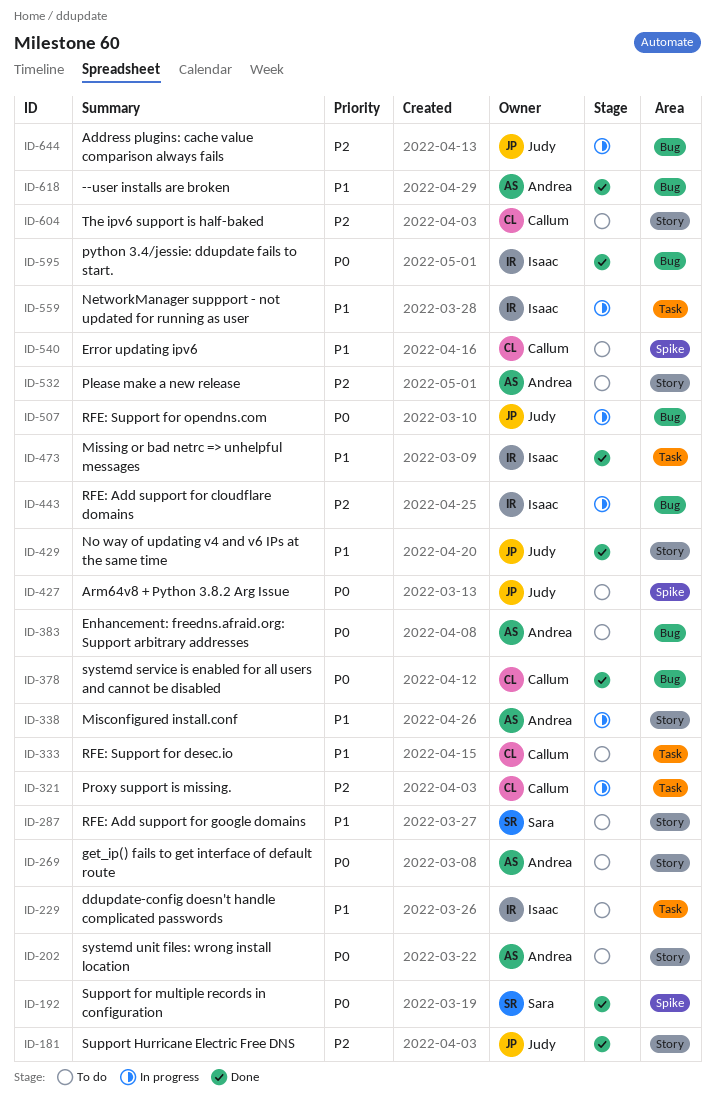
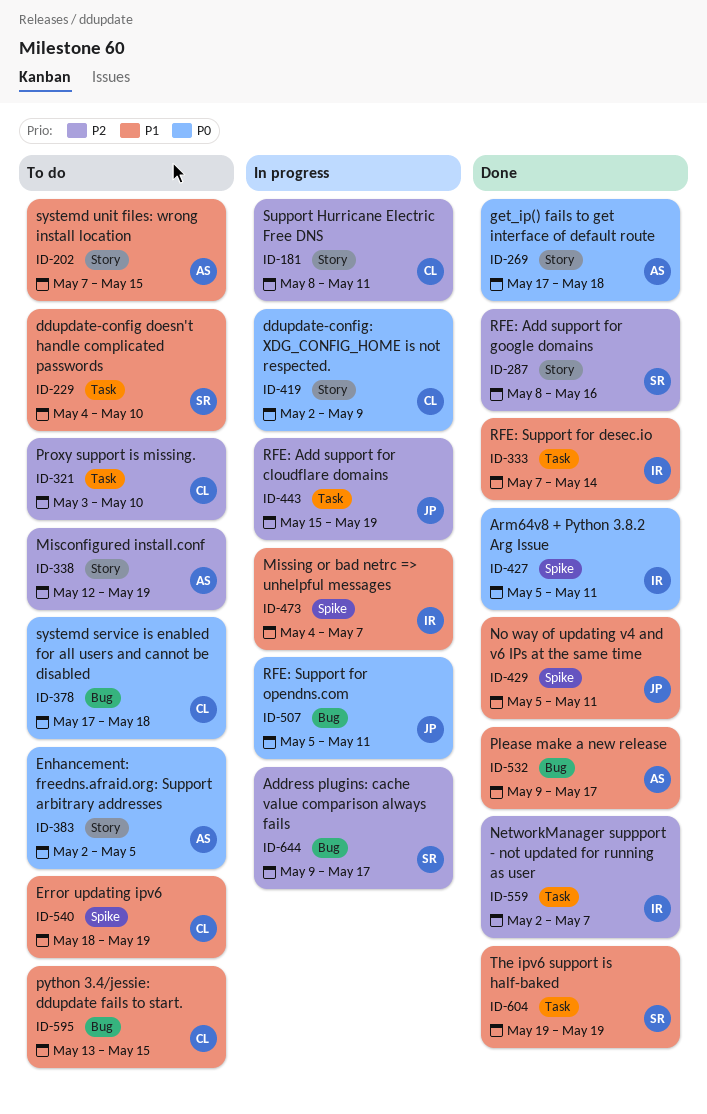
ID-181, status: Done -> In progress
ID-181, owner: Judy -> Callum
ID-192: present -> none
ID-202, priority: P0 -> P1
ID-229, owner: Isaac -> Sara
ID-269, status: To do -> Done
ID-287, status: To do -> Done
ID-287, priority: P1 -> P2
ID-321, status: In progress -> To do
ID-333, status: To do -> Done
ID-333, owner: Callum -> Isaac
ID-338, status: In progress -> To do
ID-338, priority: P1 -> P2
ID-378, status: Done -> To do
ID-383, label: Bug -> Story
ID-419: none -> present
ID-427, status: To do -> Done
ID-427, owner: Judy -> Isaac
ID-429, label: Story -> Spike
ID-443, owner: Isaac -> Judy
ID-443, label: Bug -> Task
ID-473, status: Done -> In progress
ID-473, label: Task -> Spike
ID-532, status: To do -> Done
ID-532, priority: P2 -> P1
ID-532, label: Story -> Bug
ID-559, status: In progress -> Done
ID-559, priority: P1 -> P2
ID-595, status: Done -> To do
ID-595, owner: Isaac -> Callum
ID-595, priority: P0 -> P1
ID-604, status: To do -> Done
ID-604, owner: Callum -> Sara
ID-604, priority: P2 -> P1
ID-604, label: Story -> Task
ID-618: present -> none
ID-644, owner: Judy -> Sara

